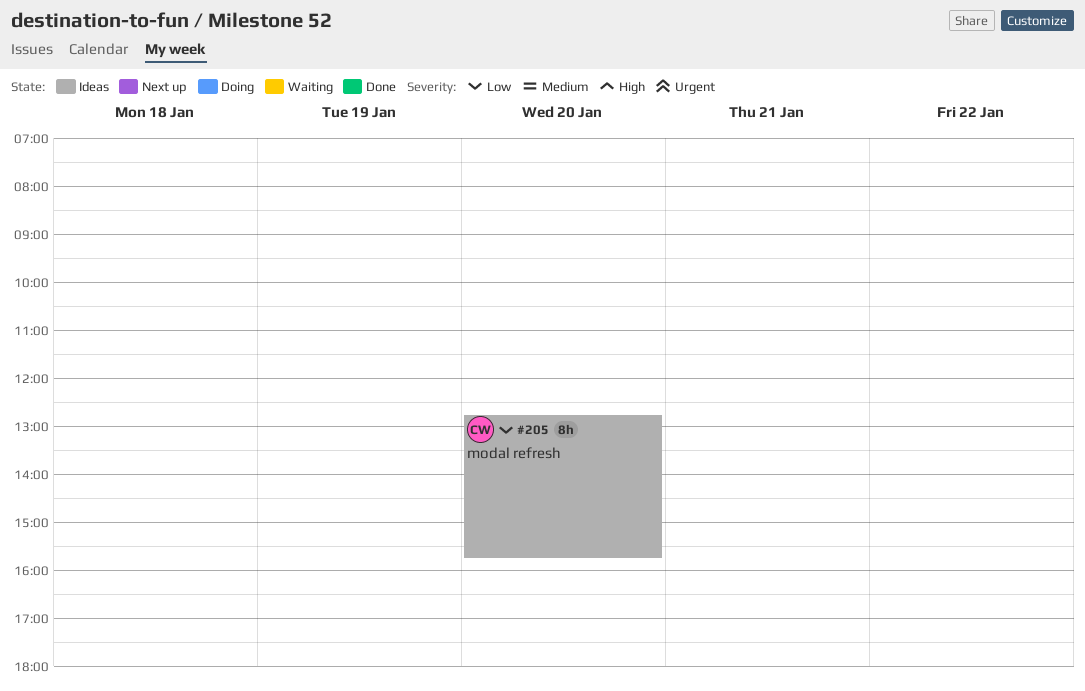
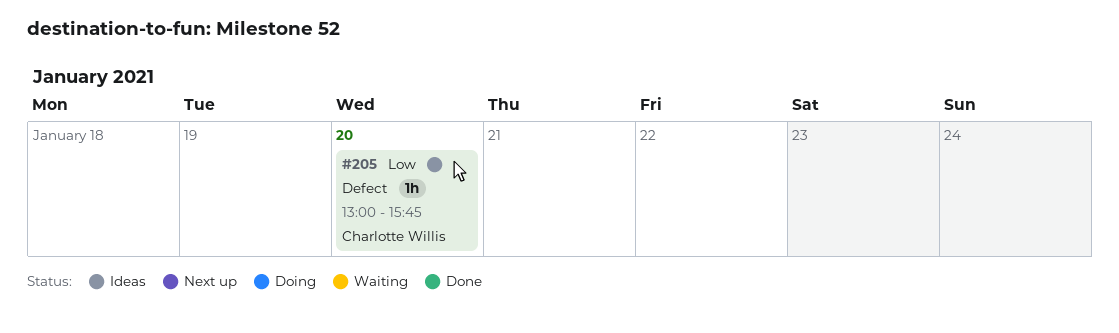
#205, estimate: 8h -> 1h
#205, begins: 12:45 -> 13:00

